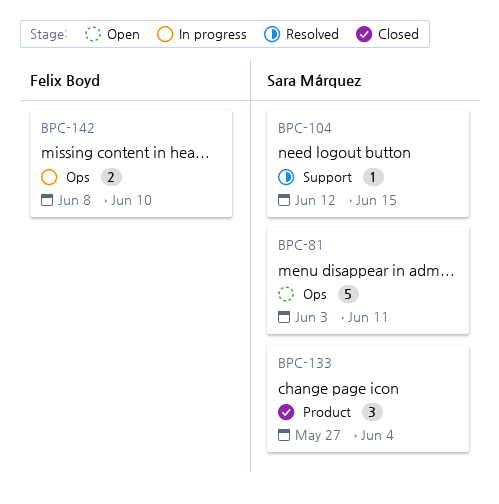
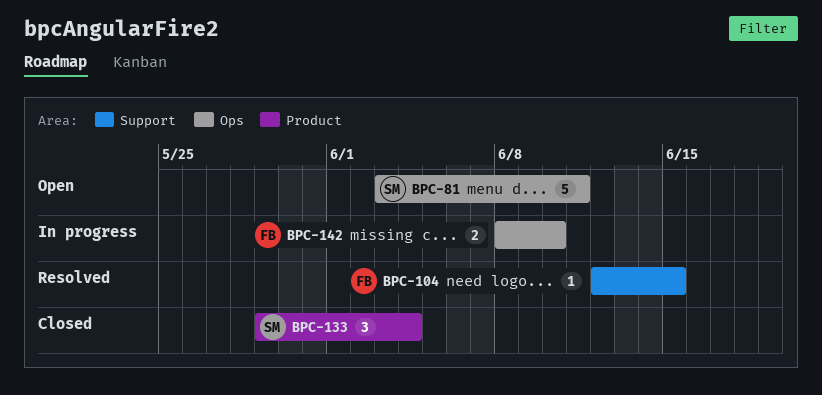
BPC-104, owner: Sara Márquez -> Felix Boyd
BPC-133, start: May 27 -> May 29

